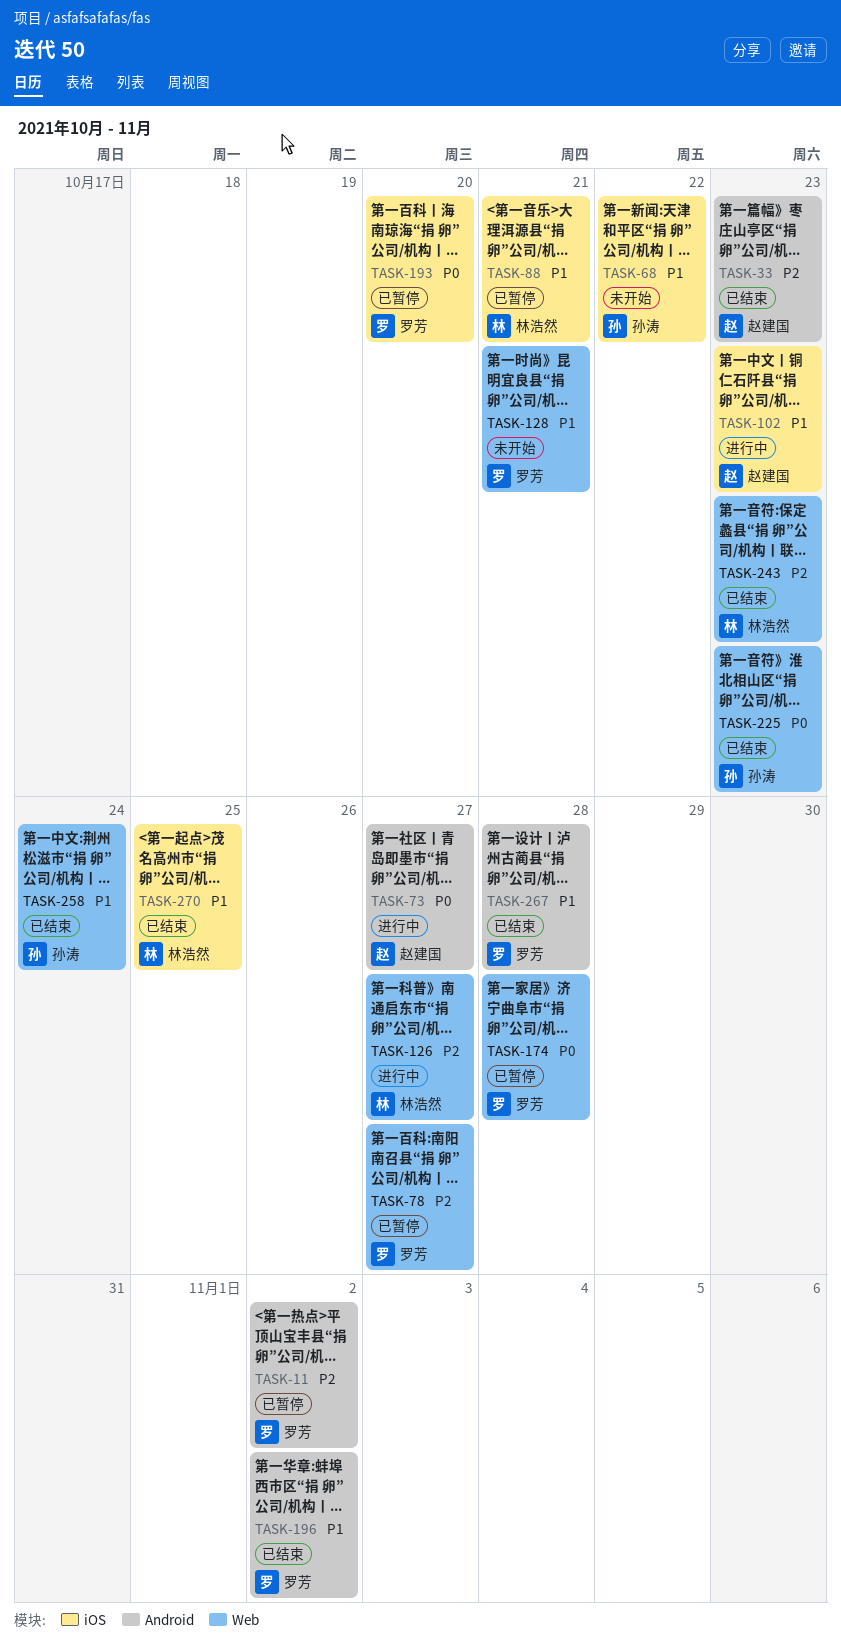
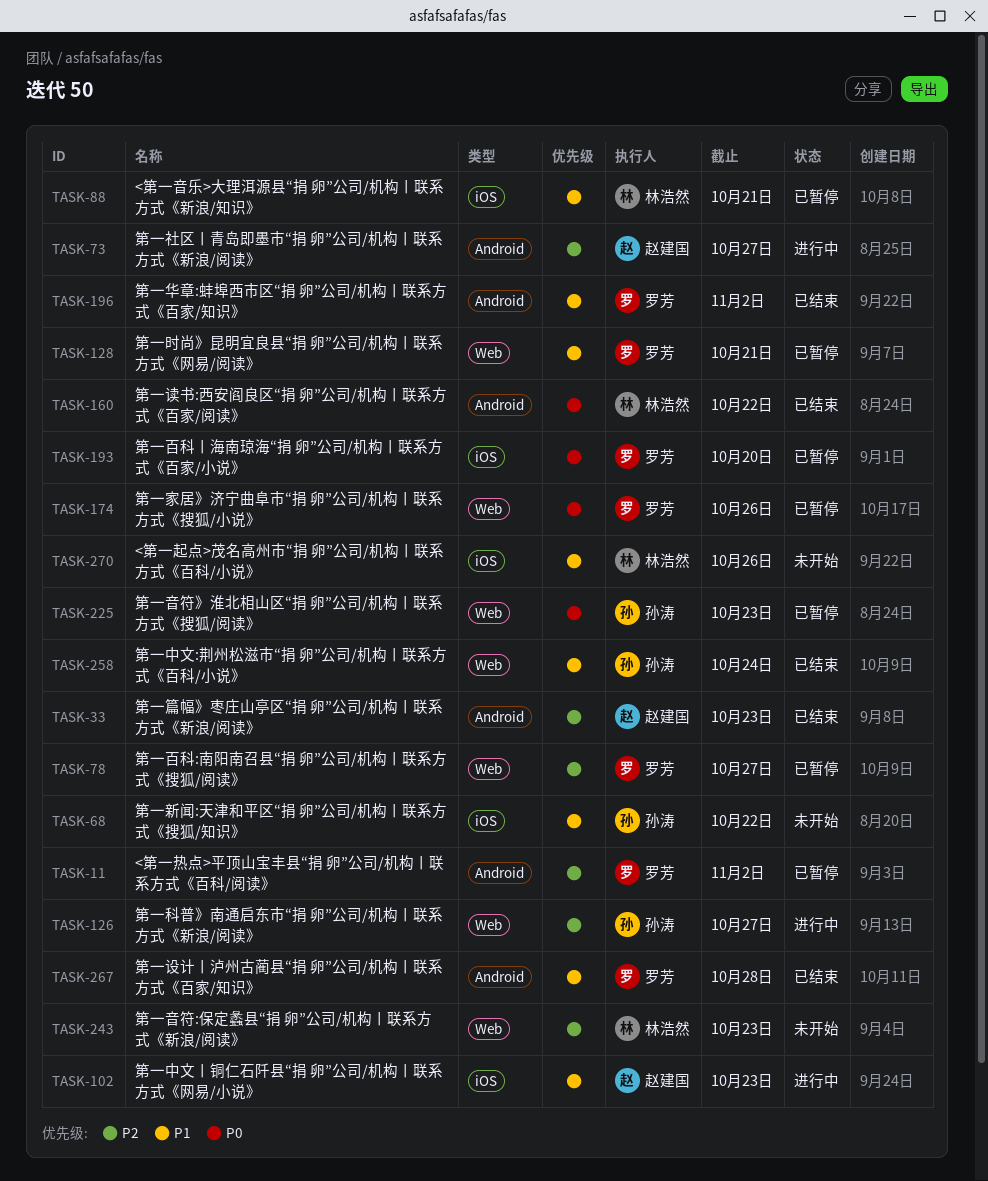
TASK-73, priority: P0 -> P2
TASK-126, owner: 林浩然 -> 孙涛
TASK-128, status: 未开始 -> 已暂停
TASK-160: none -> present
TASK-174, due: Oct 28 -> Oct 26
TASK-225, status: 已结束 -> 已暂停
TASK-243, status: 已结束 -> 未开始
TASK-270, status: 已结束 -> 未开始
TASK-270, due: Oct 25 -> Oct 26

